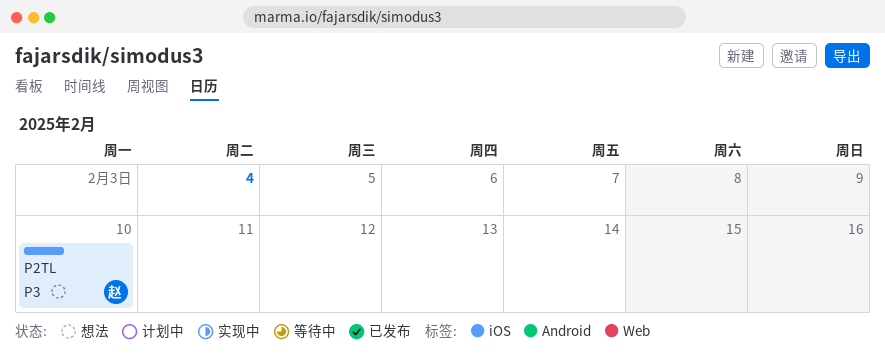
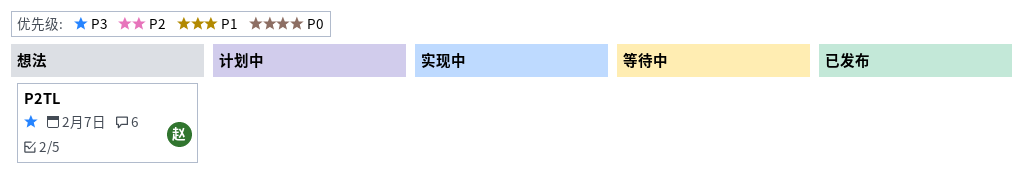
P2TL, due: Feb 10 -> Feb 7

